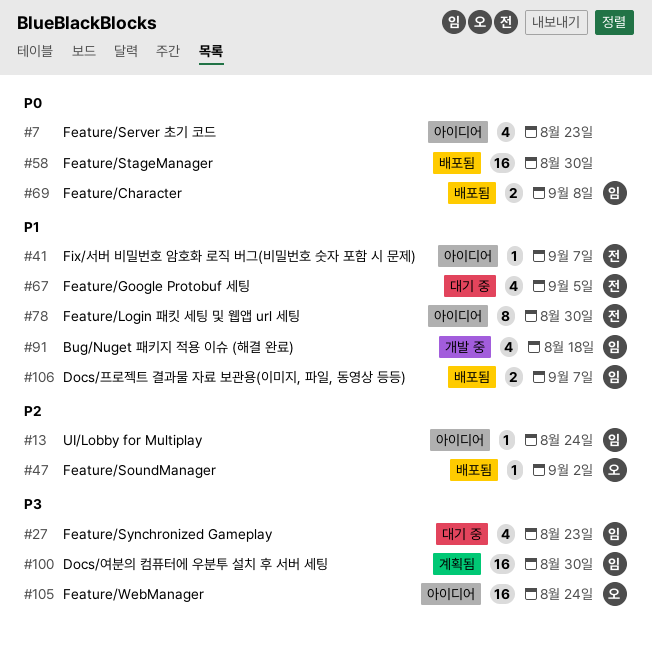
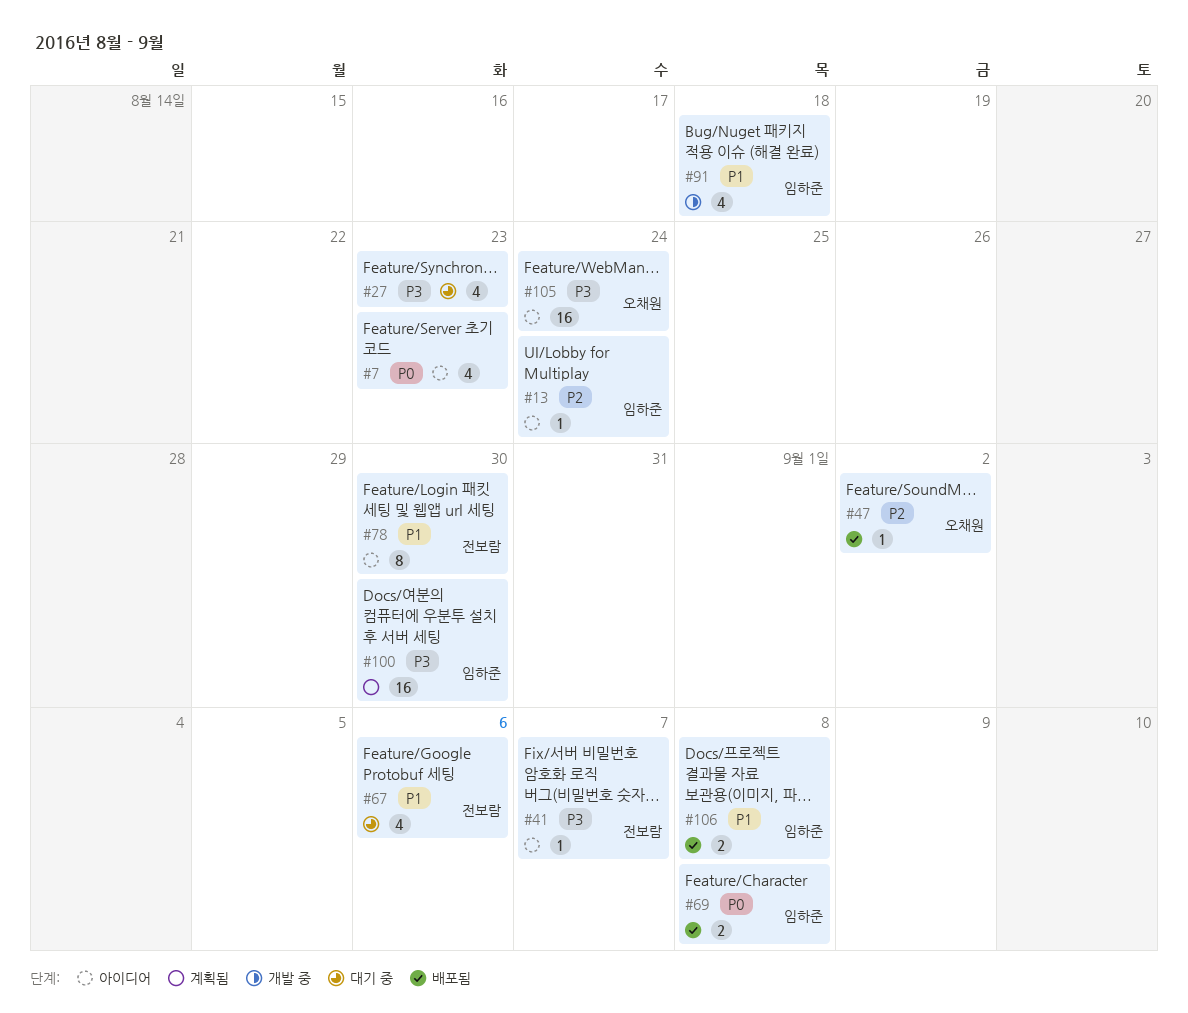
#27, owner: 임하준 -> none
#41, priority: P1 -> P3
#58: present -> none
#67, due: Sep 5 -> Sep 6
#106, due: Sep 7 -> Sep 8

